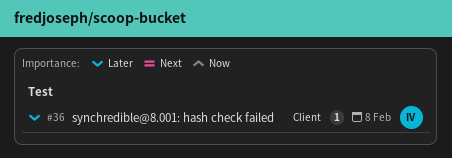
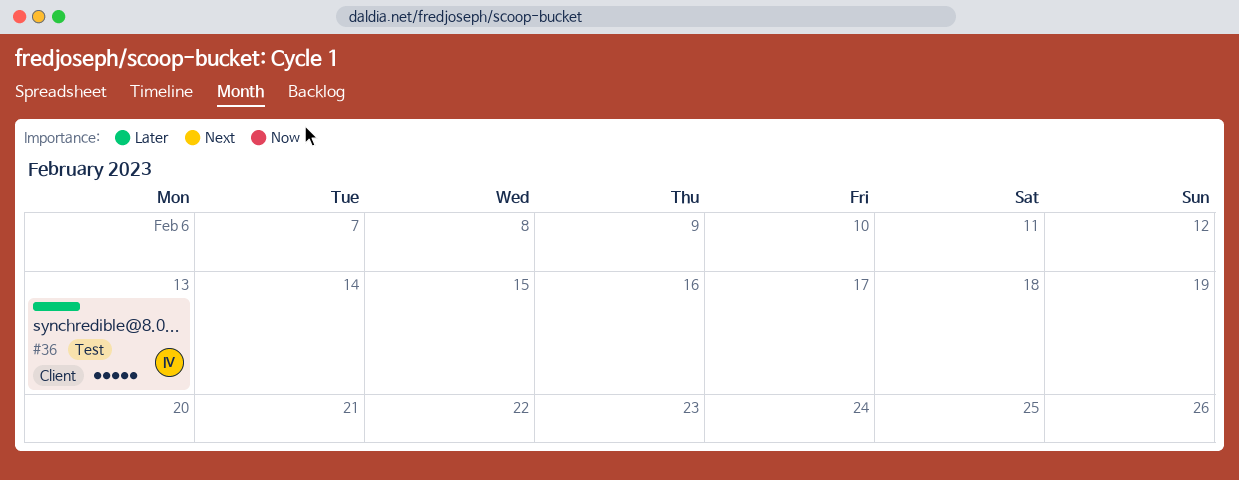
#36, estimate: 1 -> 5
#36, due: Feb 8 -> Feb 13

